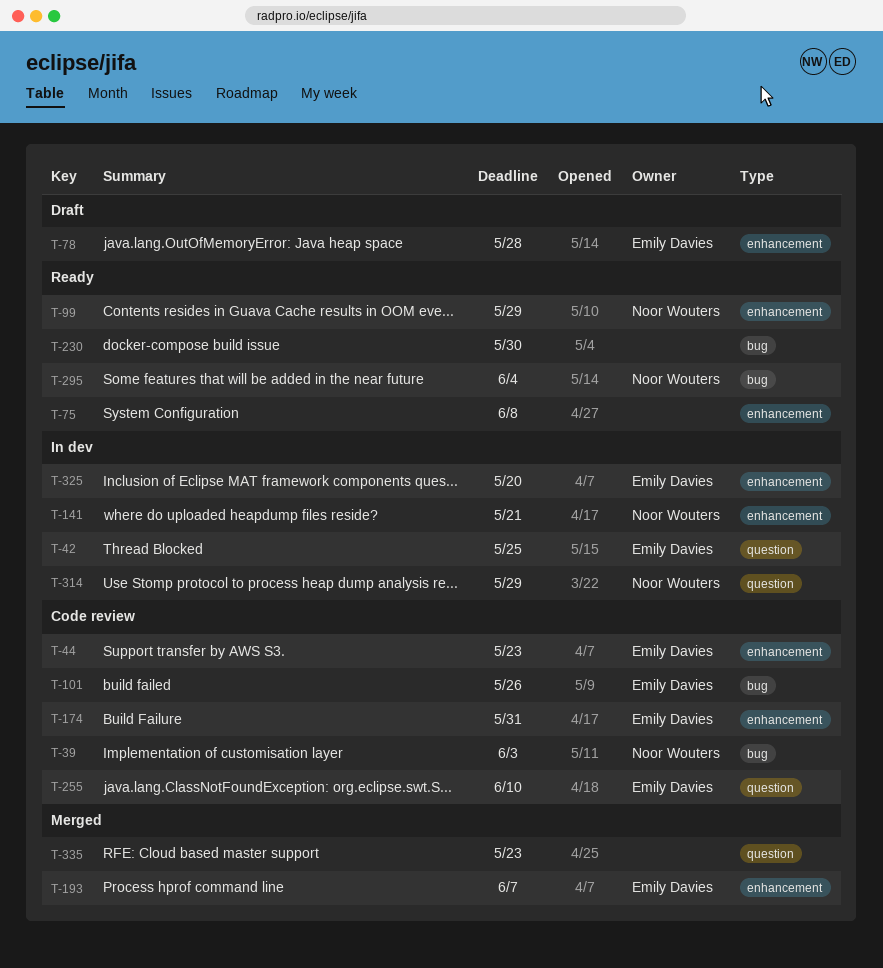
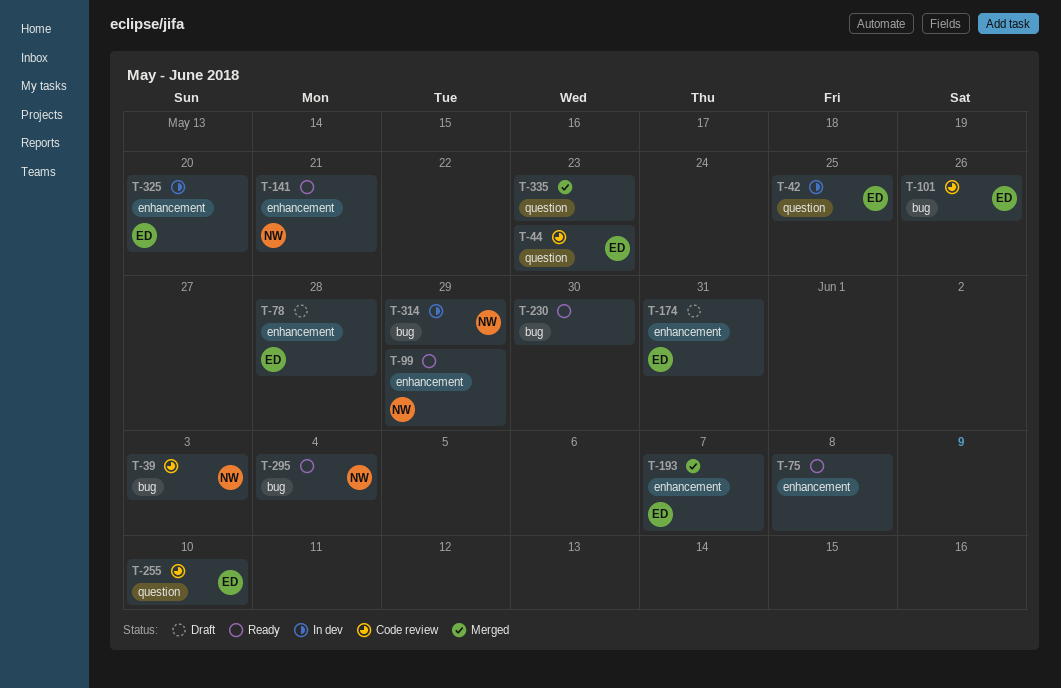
T-44, label: enhancement -> question
T-141, status: In dev -> Ready
T-174, status: Code review -> Draft
T-314, label: question -> bug

